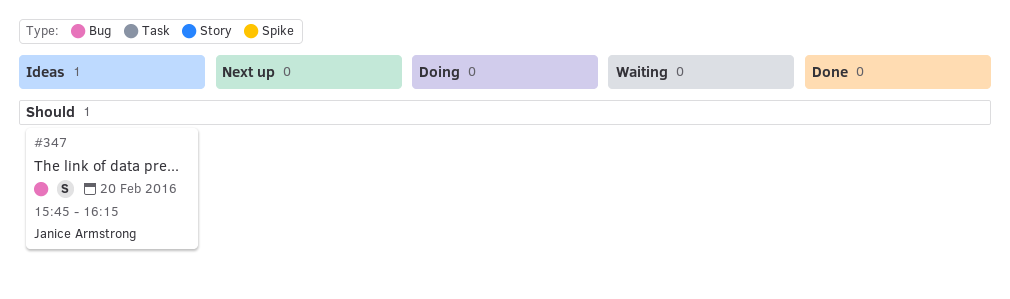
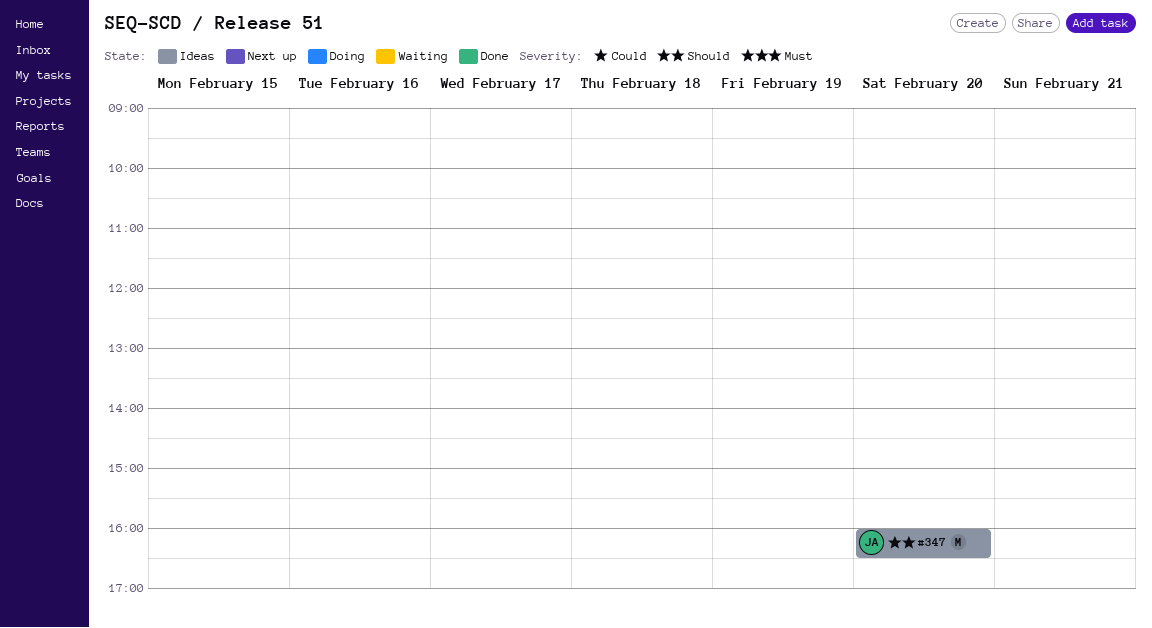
#347, estimate: S -> M
#347, begins: 15:45 -> 16:00
#347, ends: 16:15 -> 16:30

